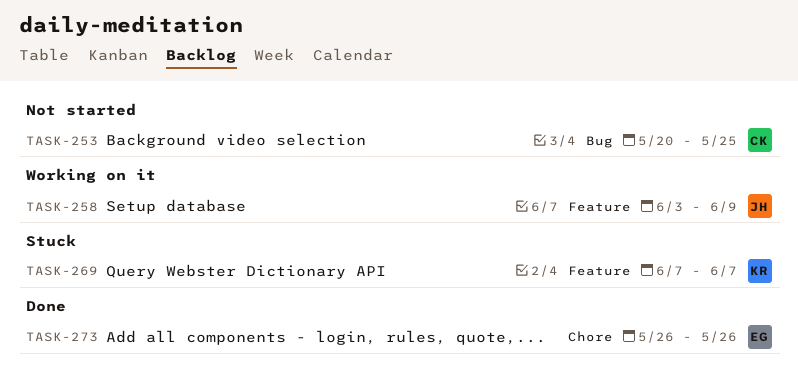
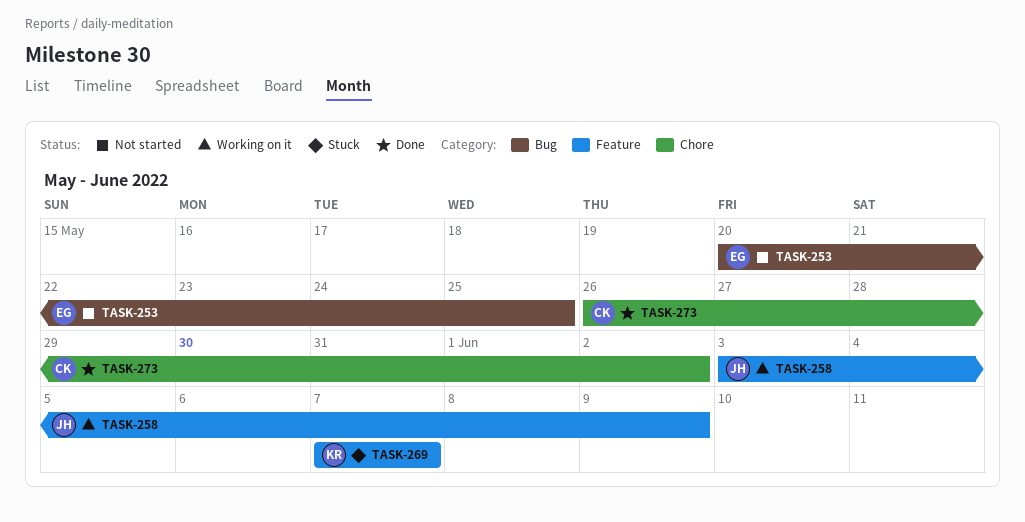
TASK-253, owner: CK -> EG
TASK-273, owner: EG -> CK
TASK-273, due: May 26 -> Jun 2

